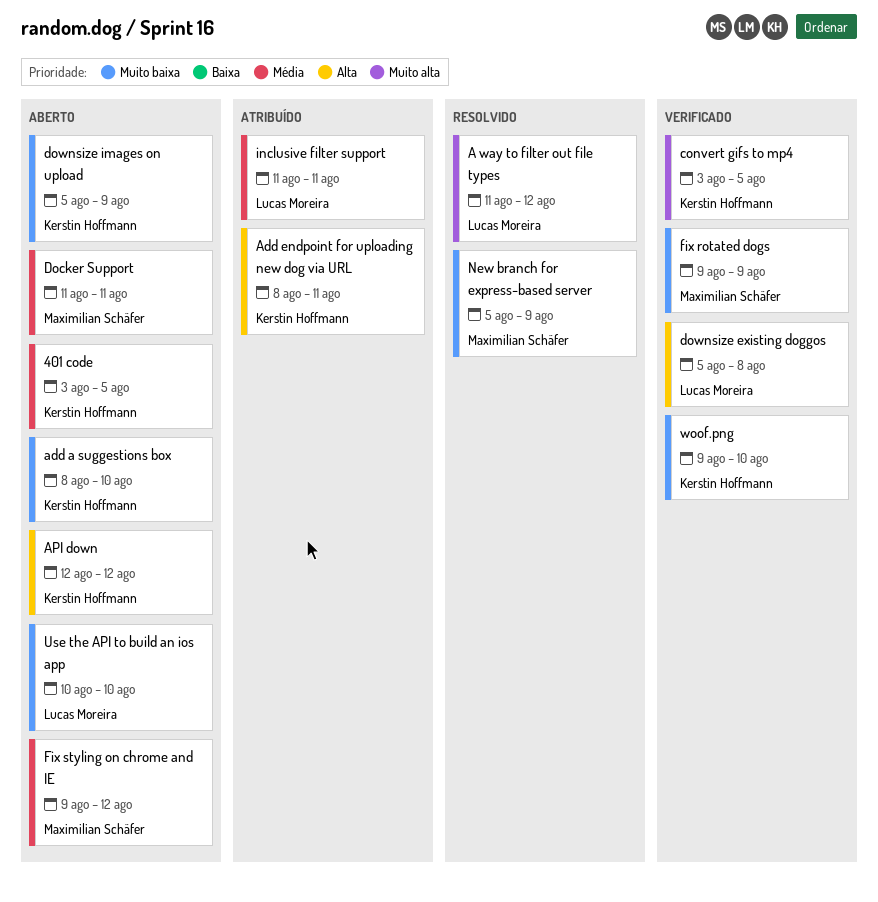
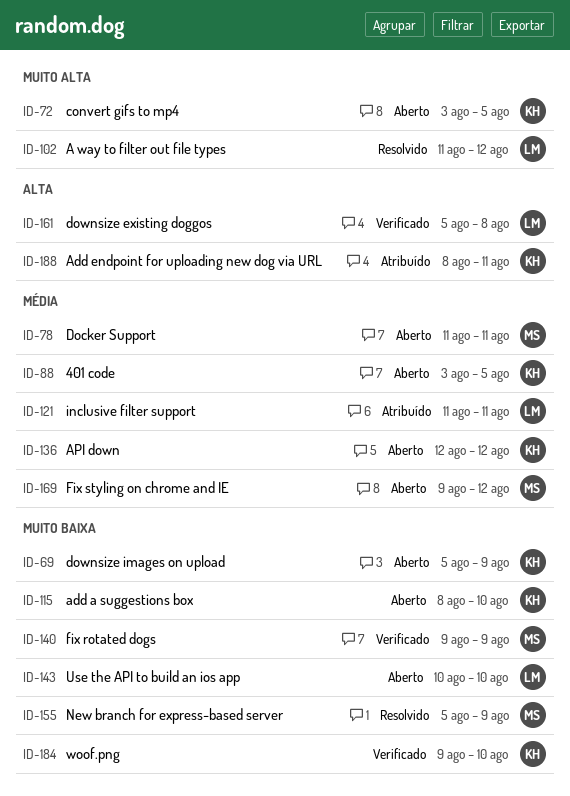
API down, priority: Alta -> Média
convert gifs to mp4, status: Verificado -> Aberto

